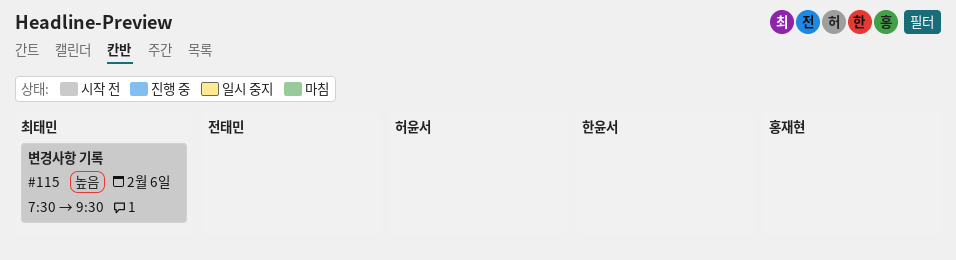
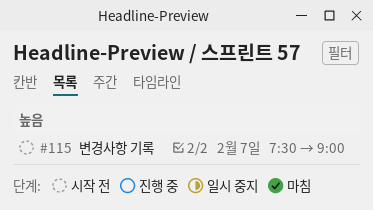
#115, day: Feb 6 -> Feb 7
#115, ends: 09:30 -> 09:00

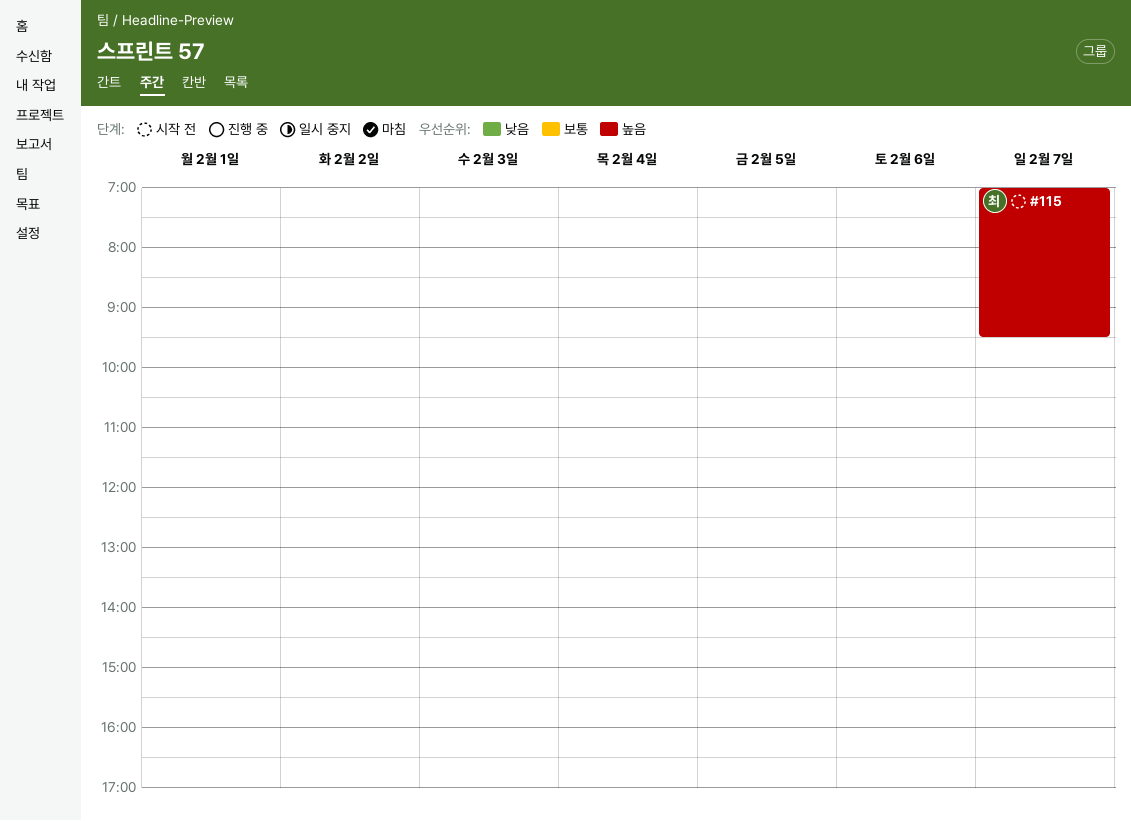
#115, begins: 07:30 -> 07:00
#115, ends: 09:00 -> 09:30

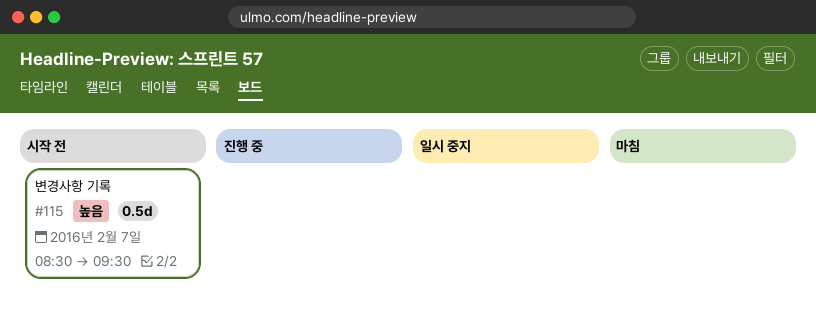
#115, begins: 07:00 -> 08:30

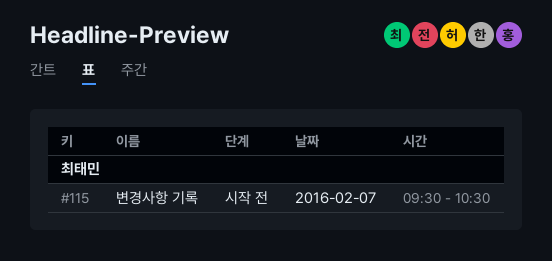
#115, begins: 08:30 -> 09:30
#115, ends: 09:30 -> 10:30

